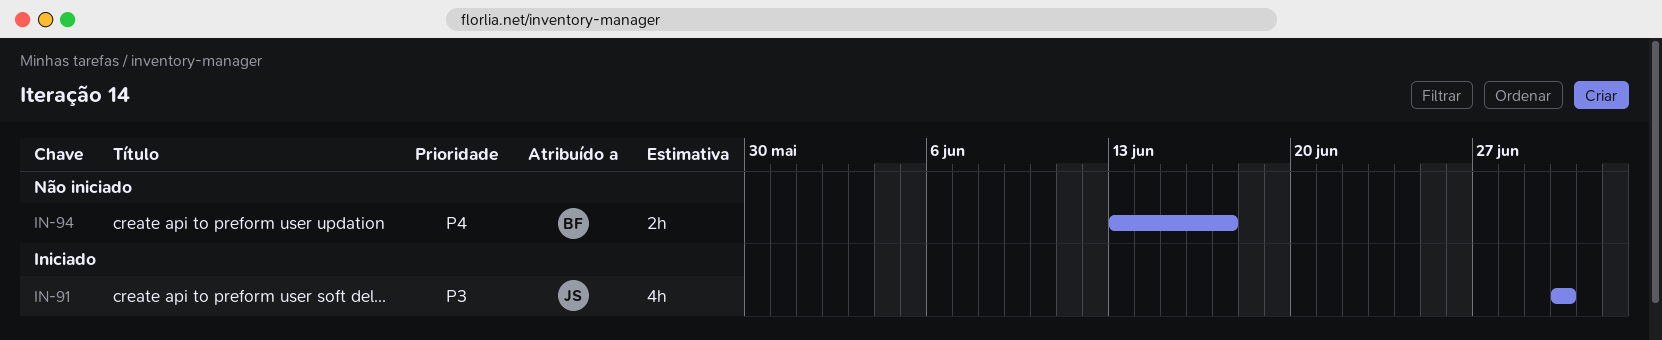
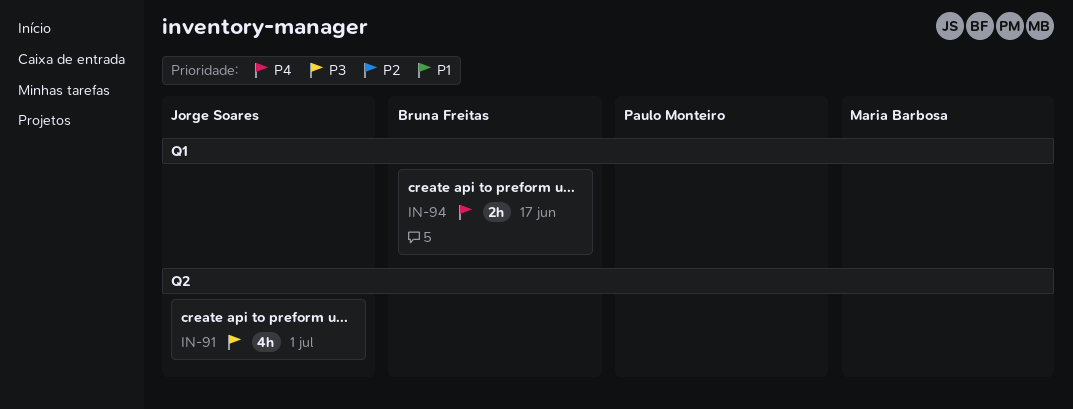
IN-91, due: Jun 30 -> Jul 1

